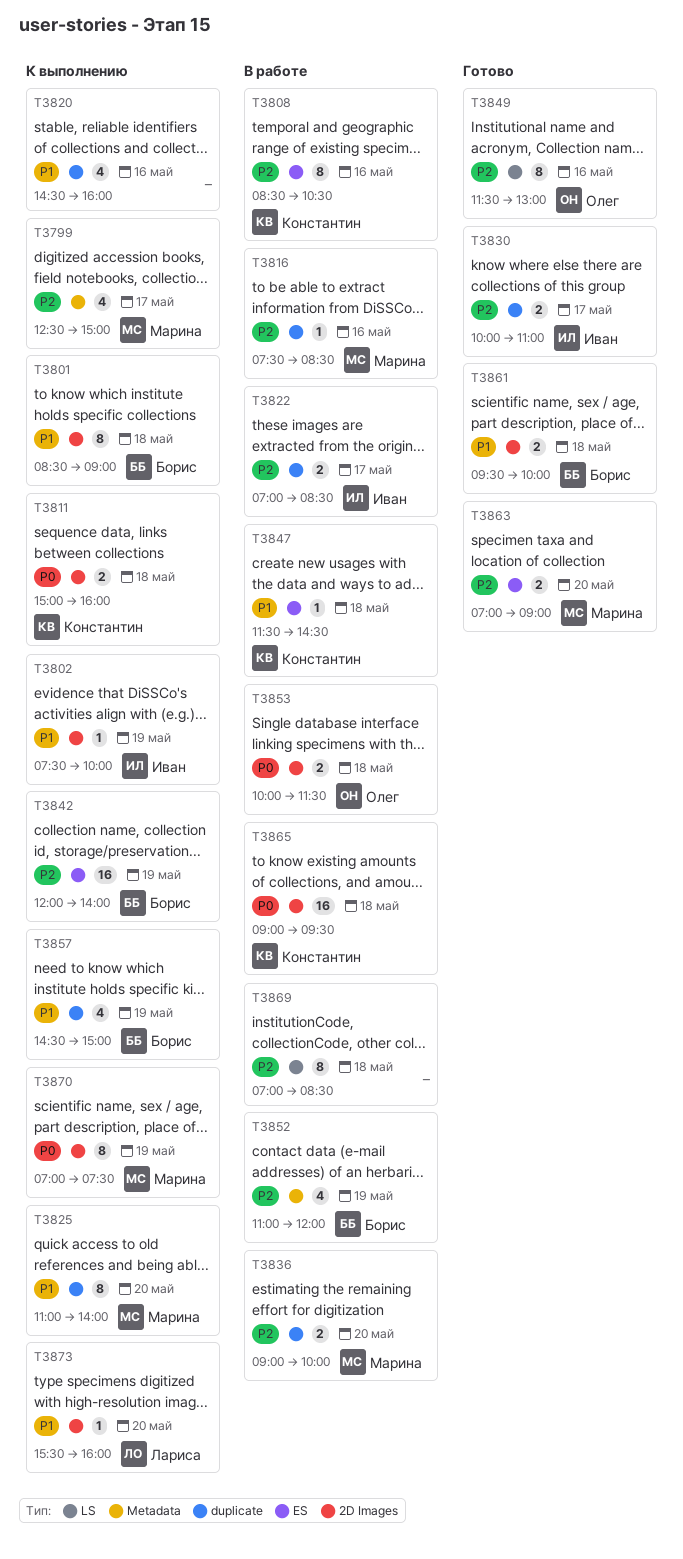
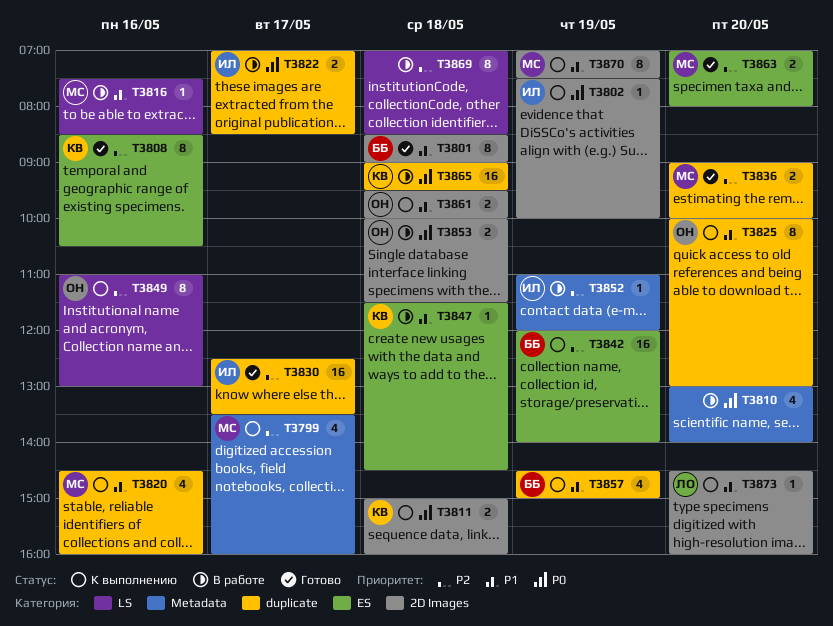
T3799, begins: 12:30 -> 13:30
T3799, ends: 15:00 -> 16:00
T3801, status: К выполнению -> Готово
T3802, priority: P1 -> P0
T3808, status: В работе -> Готово
T3810: none -> present
T3816, priority: P2 -> P1
T3816, label: duplicate -> LS
T3820, owner: none -> Марина
T3822, priority: P2 -> P0
T3825, owner: Марина -> Олег
T3825, begins: 11:00 -> 10:00
T3825, ends: 14:00 -> 13:00
T3830, estimate: 2 -> 16
T3830, begins: 10:00 -> 12:30
T3830, ends: 11:00 -> 13:30
T3836, status: В работе -> Готово
T3849, status: Готово -> К выполнению
T3849, begins: 11:30 -> 11:00
T3852, owner: Борис -> Иван
T3852, estimate: 4 -> 1
T3861, status: Готово -> К выполнению
T3861, owner: Борис -> Олег
T3863, ends: 09:00 -> 08:00
T3865, label: 2D Images -> duplicate
T3870, priority: P0 -> P1
T3873, begins: 15:30 -> 14:30

